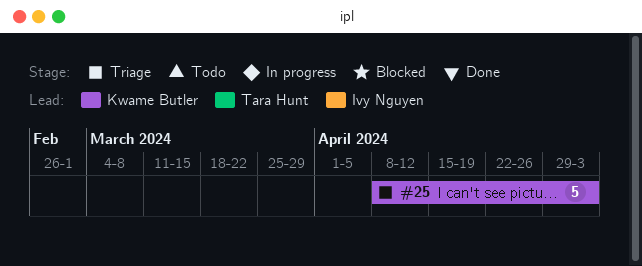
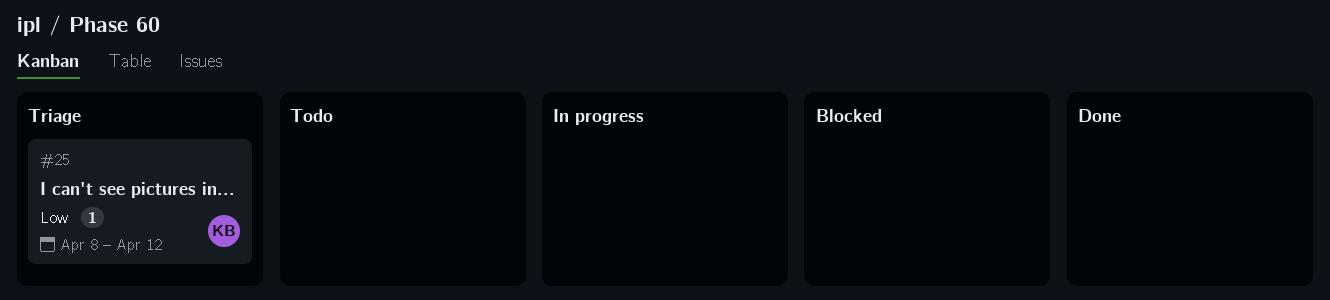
#25, estimate: 5 -> 1
#25, due: May 3 -> Apr 12

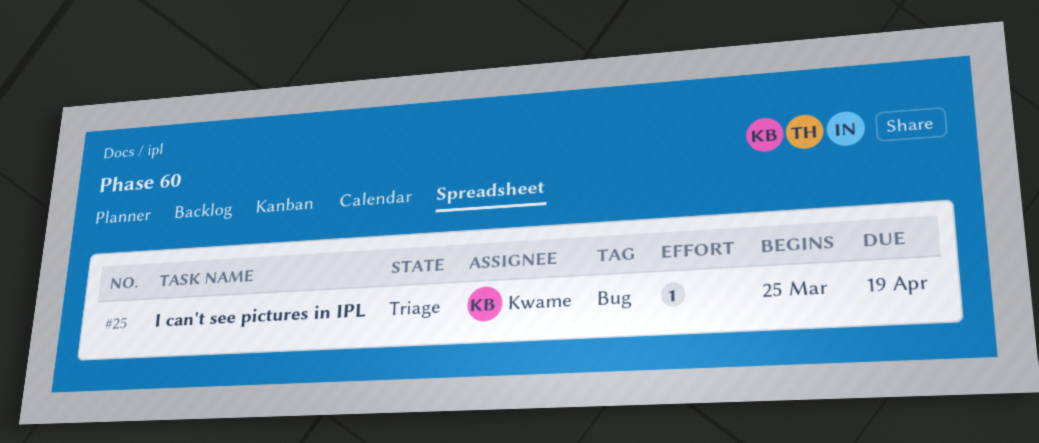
#25, start: Apr 8 -> Mar 25
#25, due: Apr 12 -> Apr 19

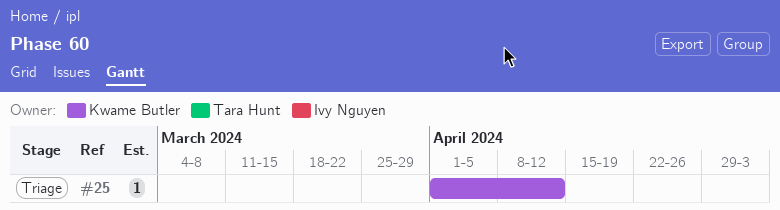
#25, start: Mar 25 -> Apr 1
#25, due: Apr 19 -> Apr 12

